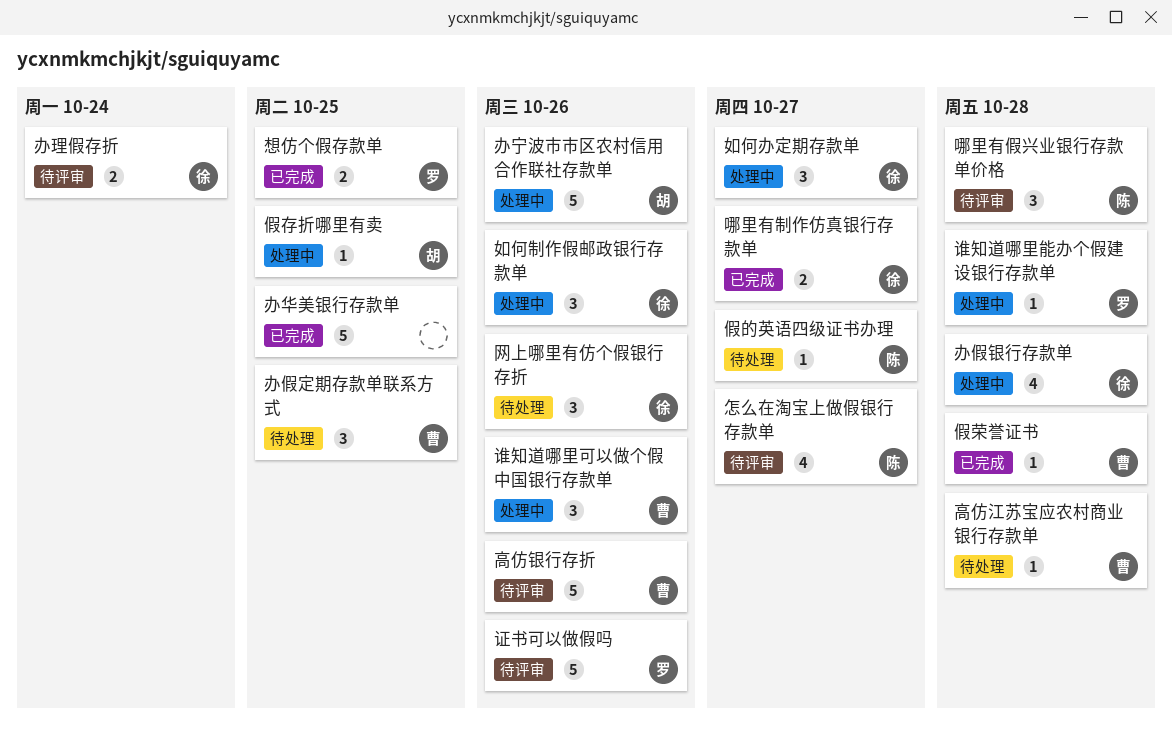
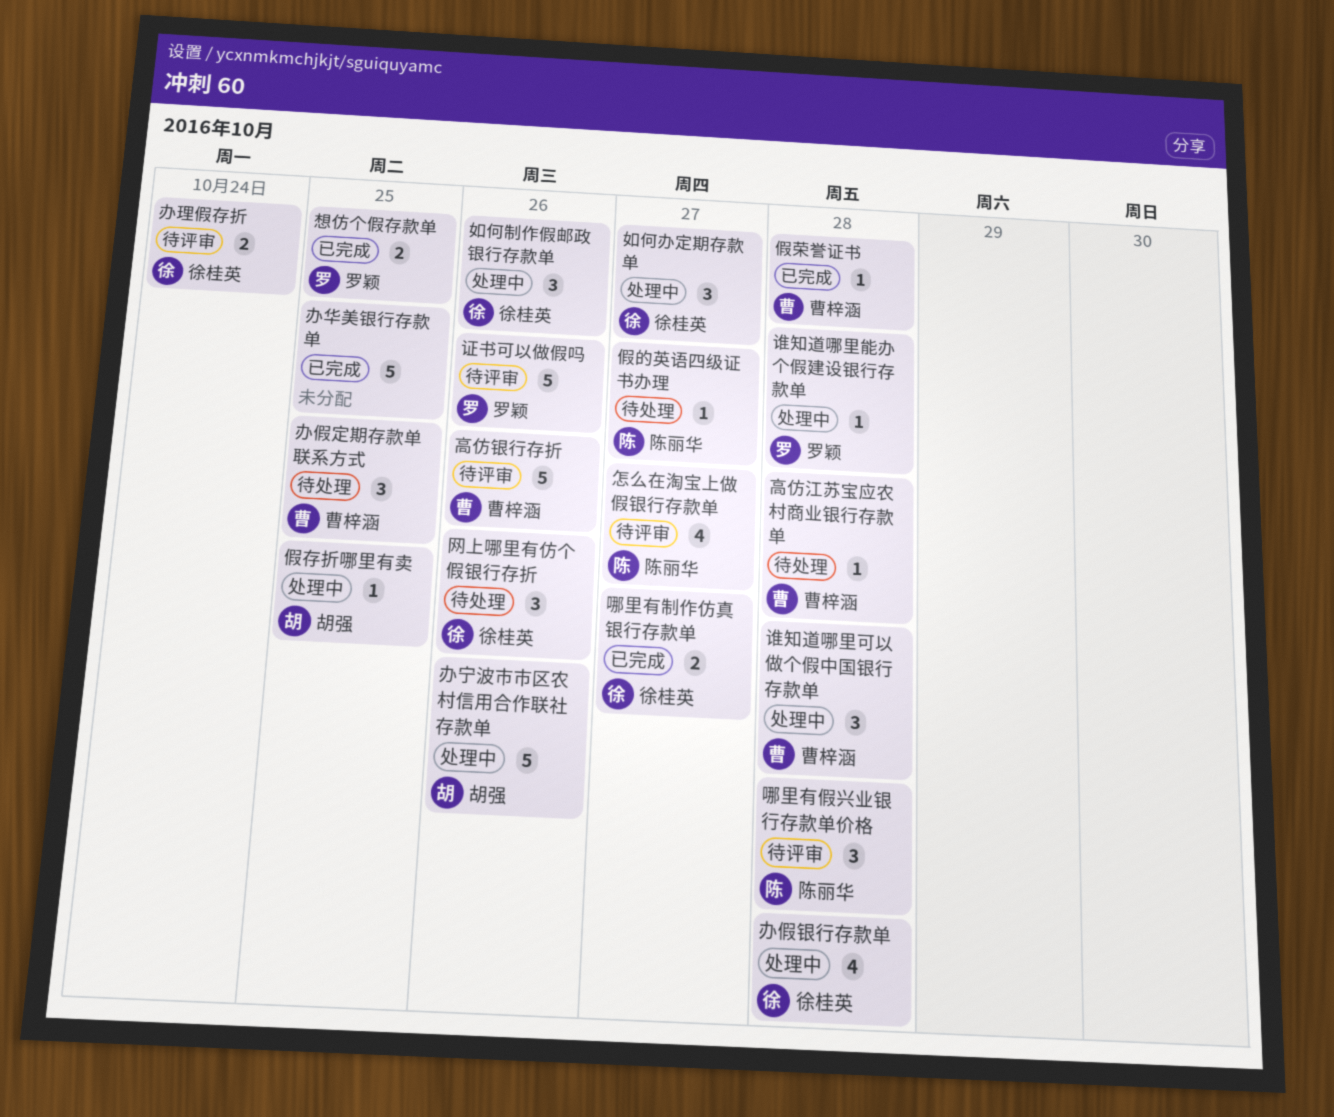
谁知道哪里可以做个假中国银行存款单, due: Oct 26 -> Oct 28

